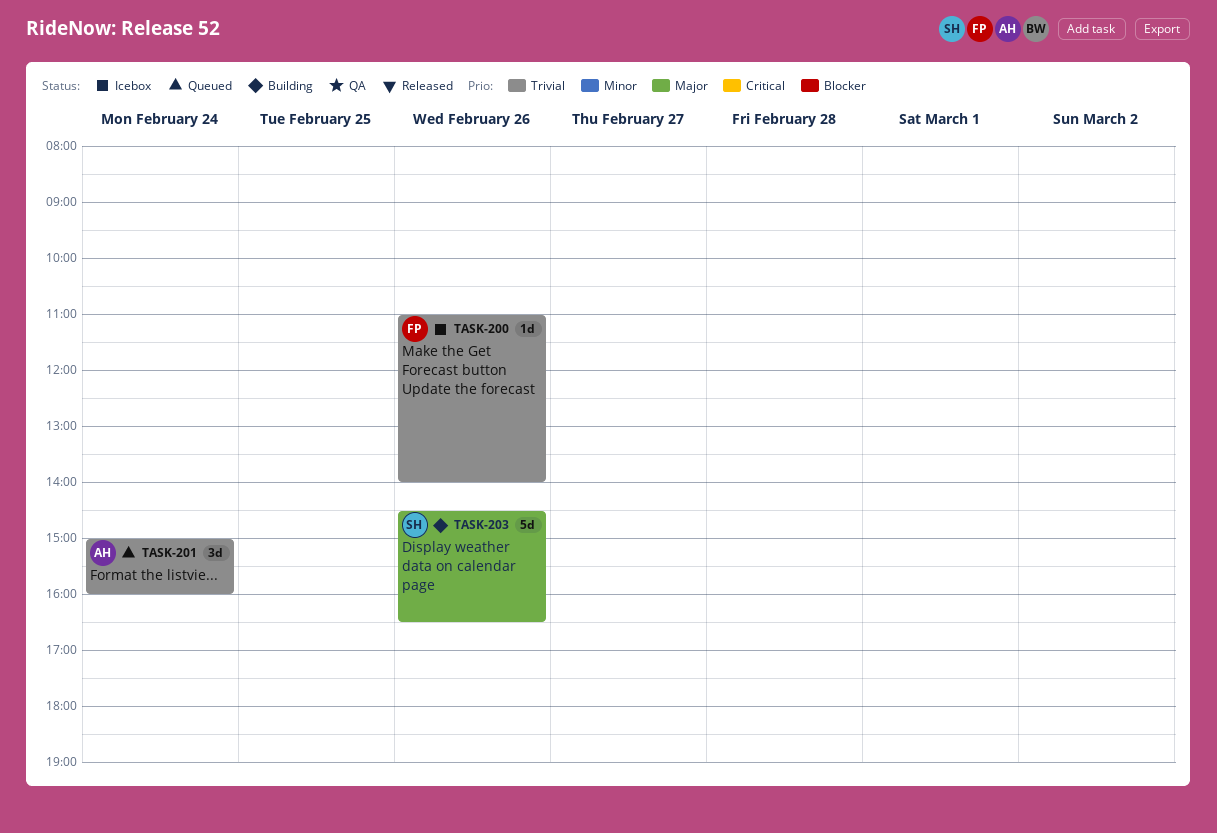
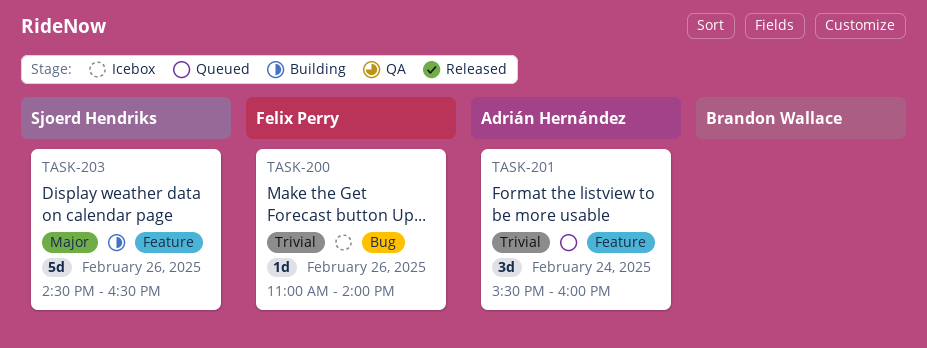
TASK-201, begins: 15:00 -> 15:30

